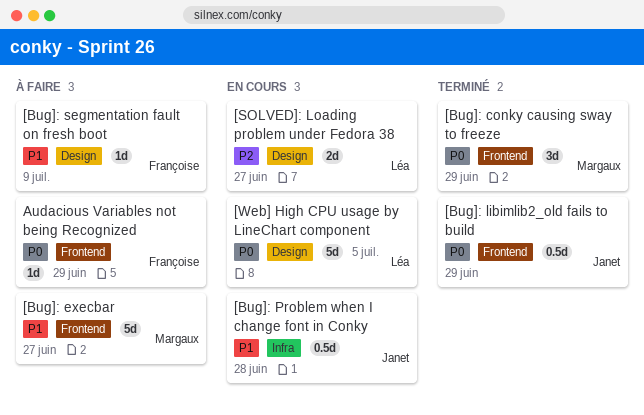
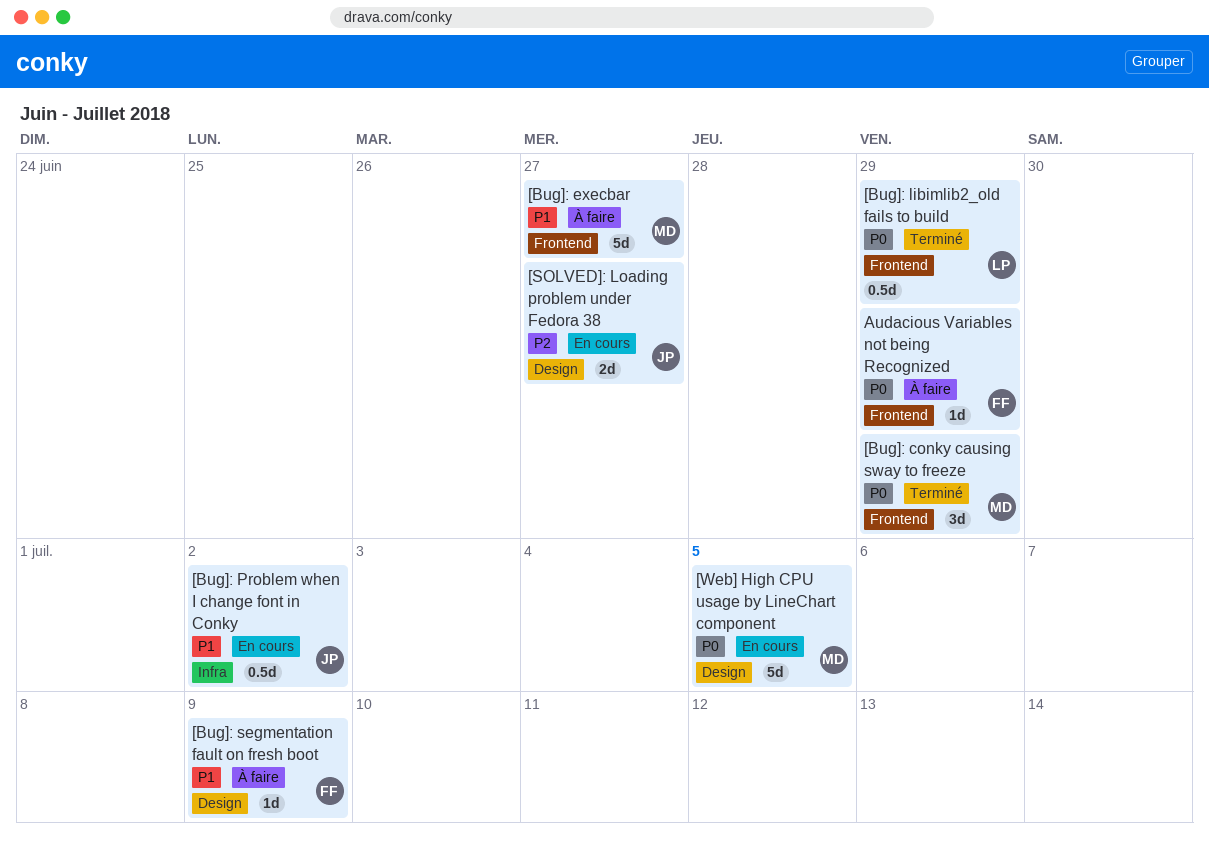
[Bug]: libimlib2_old fails to build, owner: Janet -> Léa
[Bug]: Problem when I change font in Conky, due: Jun 28 -> Jul 2
[SOLVED]: Loading problem under Fedora 38, owner: Léa -> Janet
[Web] High CPU usage by LineChart component, owner: Léa -> Margaux

